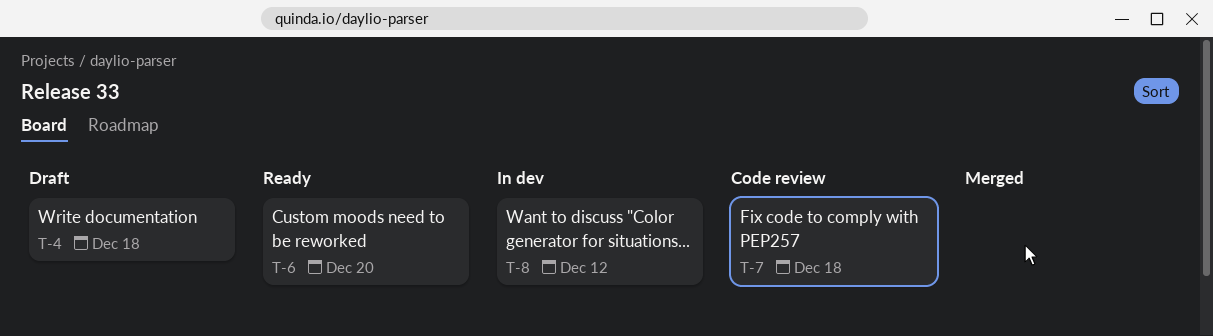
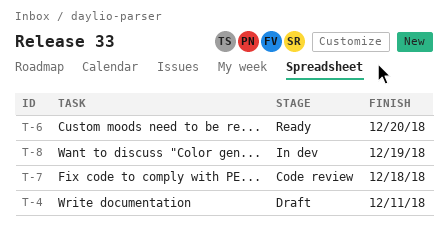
T-4, due: Dec 18 -> Dec 11
T-8, due: Dec 12 -> Dec 19

